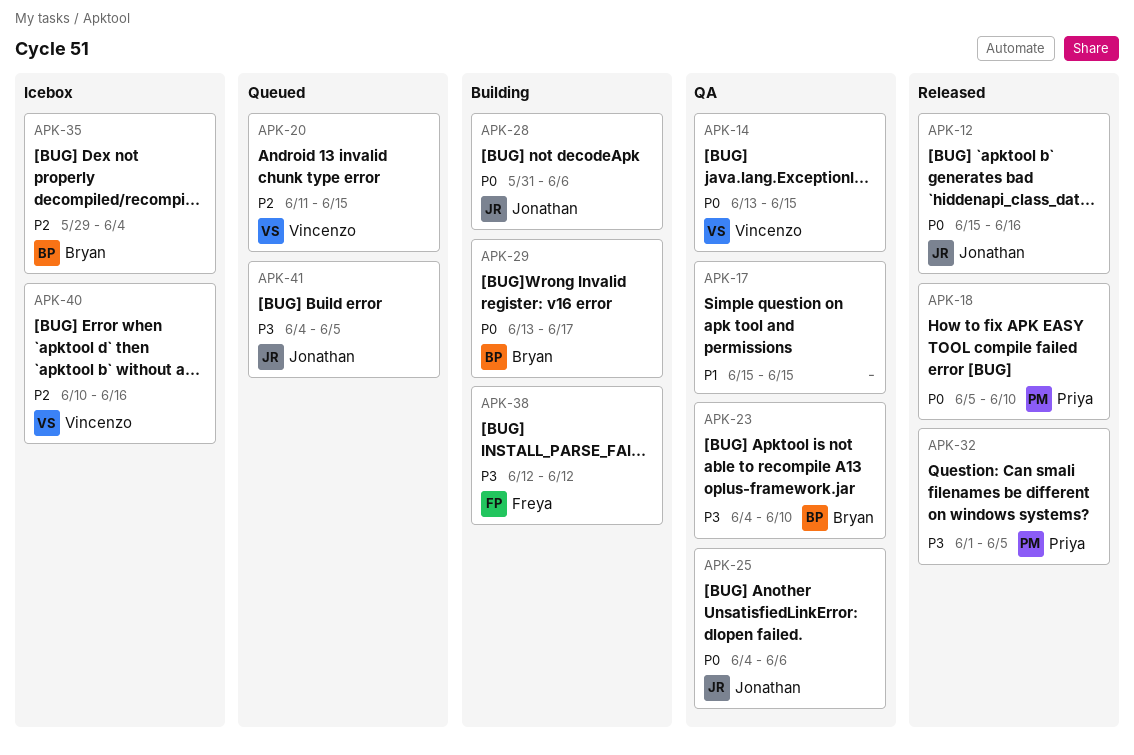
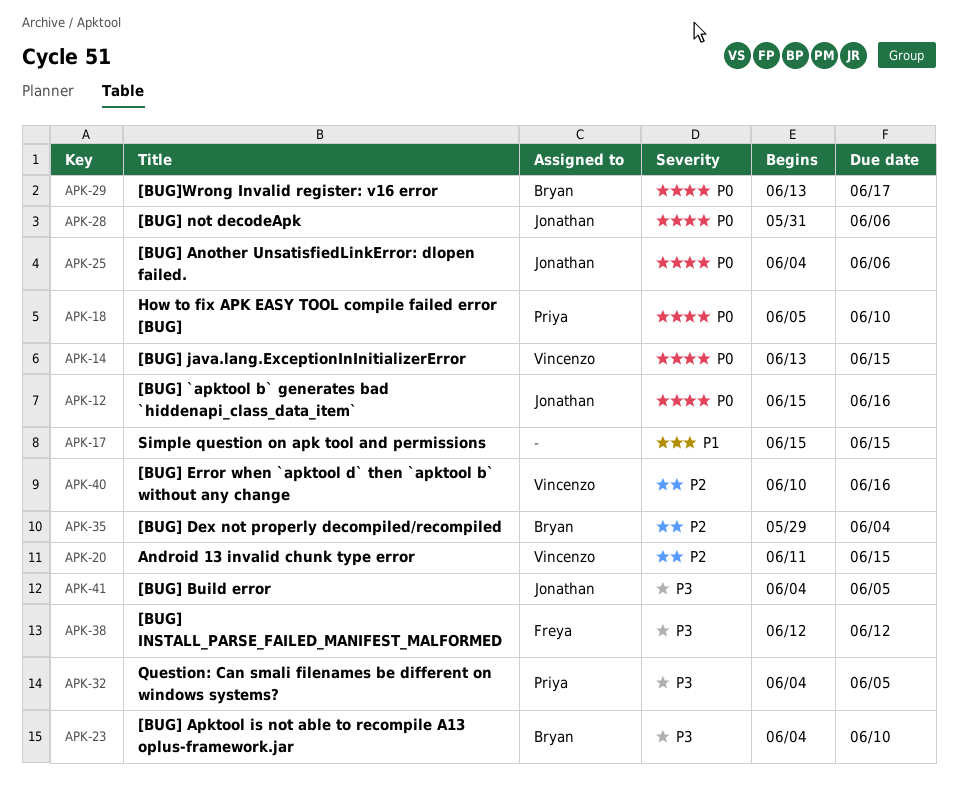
APK-32, start: Jun 1 -> Jun 4

